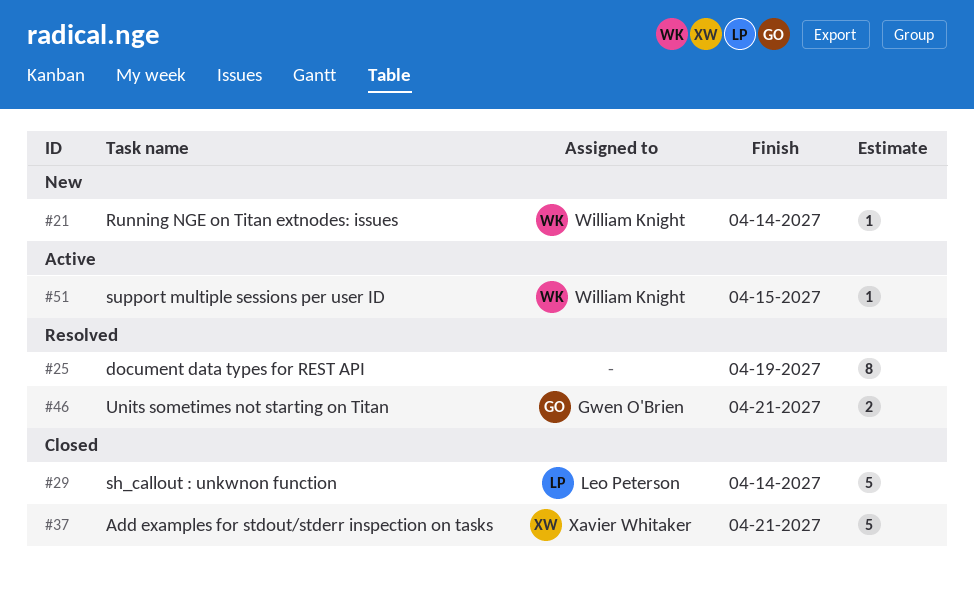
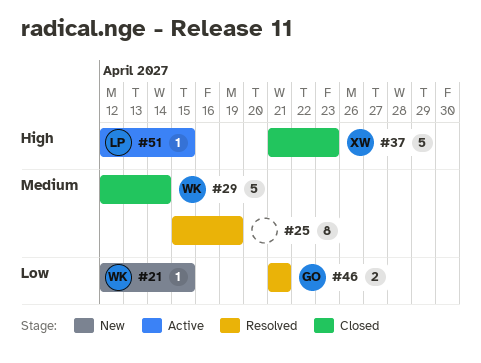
#21, due: Apr 14 -> Apr 15
#29, owner: Leo Peterson -> William Knight
#37, due: Apr 21 -> Apr 23
#51, owner: William Knight -> Leo Peterson

